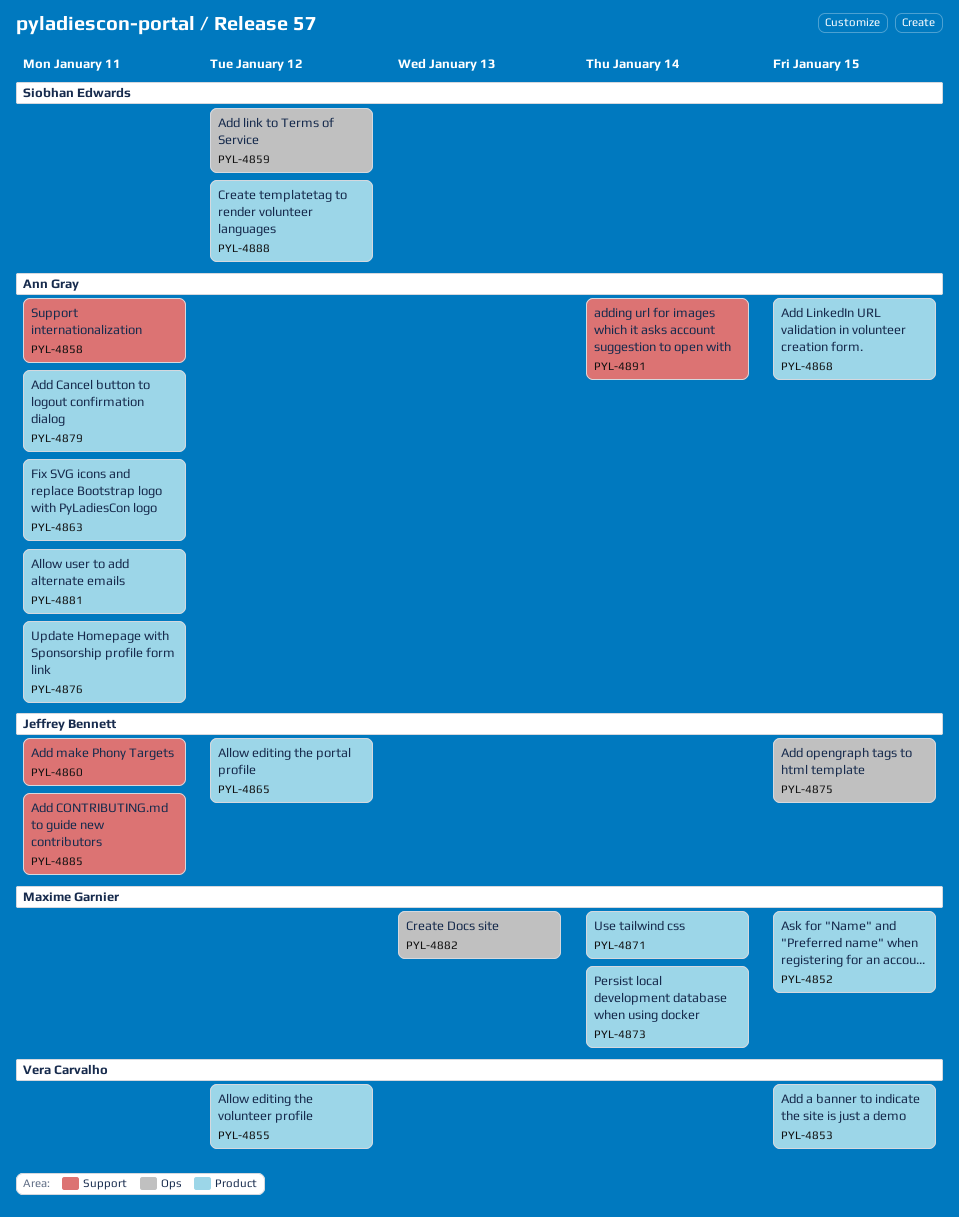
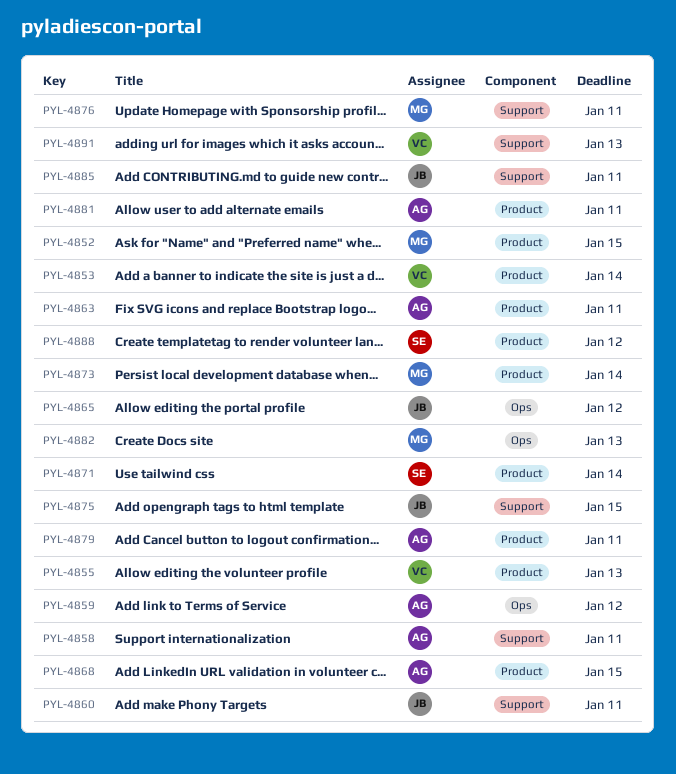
PYL-4853, due: Jan 15 -> Jan 14
PYL-4855, due: Jan 12 -> Jan 13
PYL-4859, owner: Siobhan Edwards -> Ann Gray
PYL-4865, label: Product -> Ops
PYL-4871, owner: Maxime Garnier -> Siobhan Edwards
PYL-4875, label: Ops -> Support
PYL-4876, owner: Ann Gray -> Maxime Garnier
PYL-4876, label: Product -> Support
PYL-4891, owner: Ann Gray -> Vera Carvalho
PYL-4891, due: Jan 14 -> Jan 13

